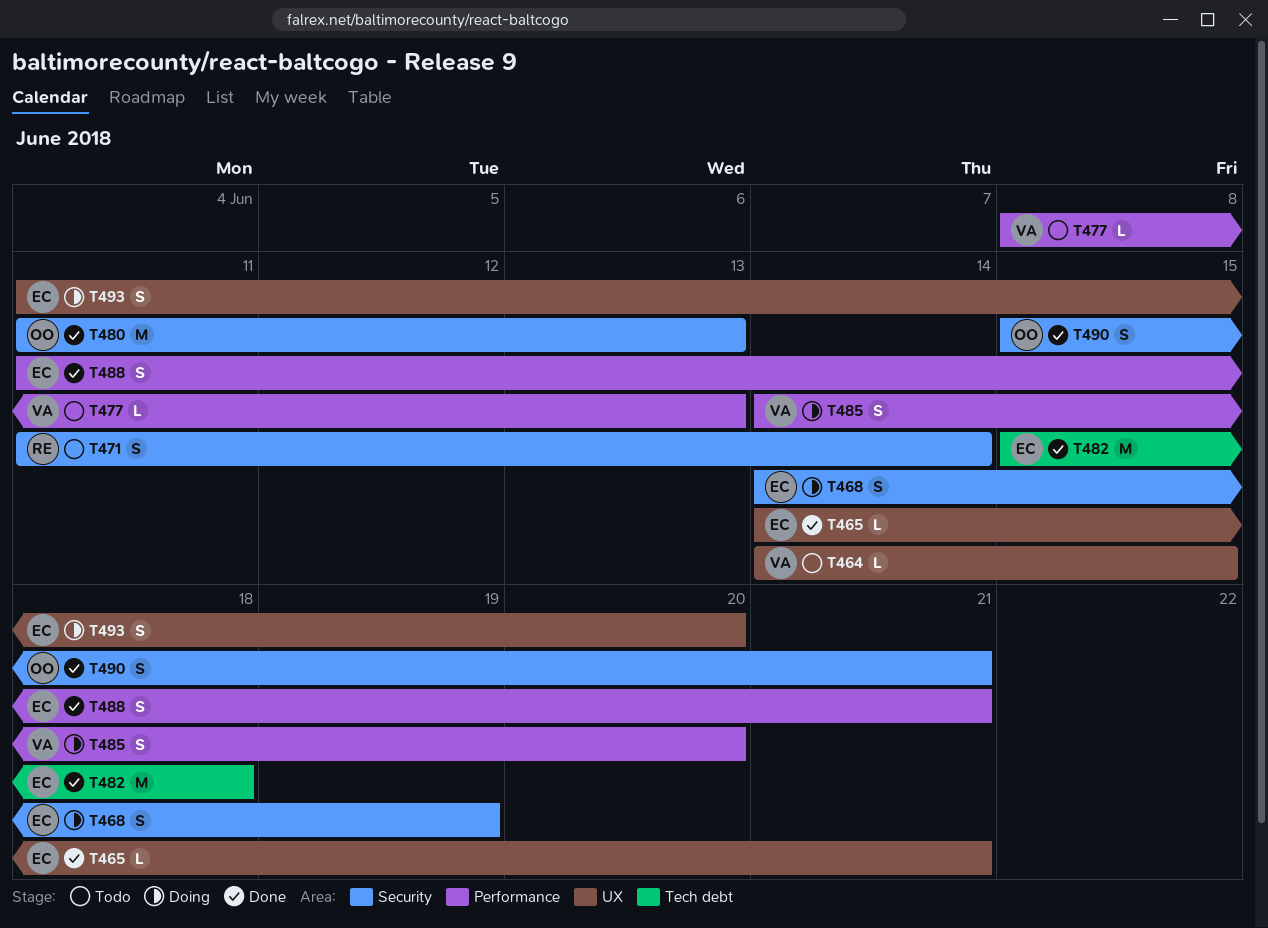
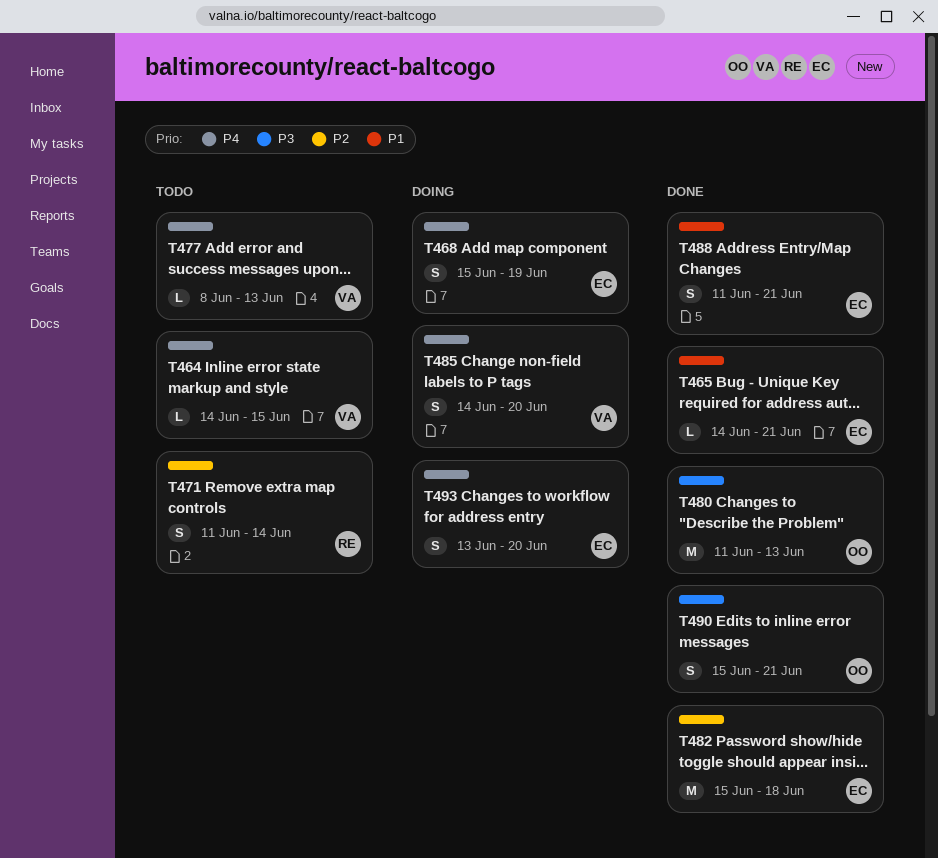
T468, start: Jun 14 -> Jun 15
T493, start: Jun 11 -> Jun 13

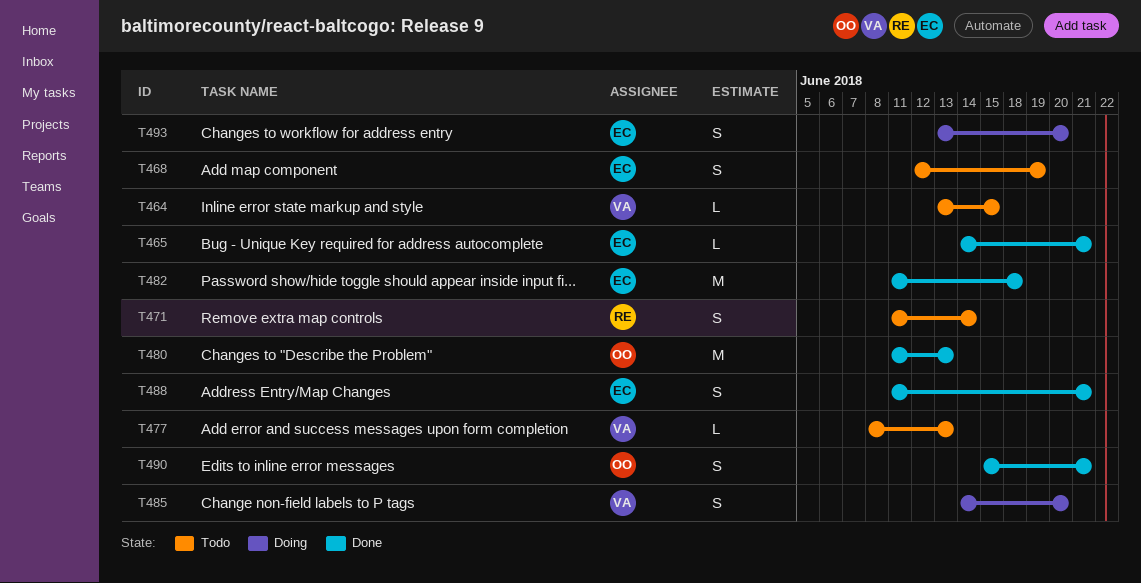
T464, start: Jun 14 -> Jun 13
T468, status: Doing -> Todo
T468, start: Jun 15 -> Jun 12
T482, start: Jun 15 -> Jun 11

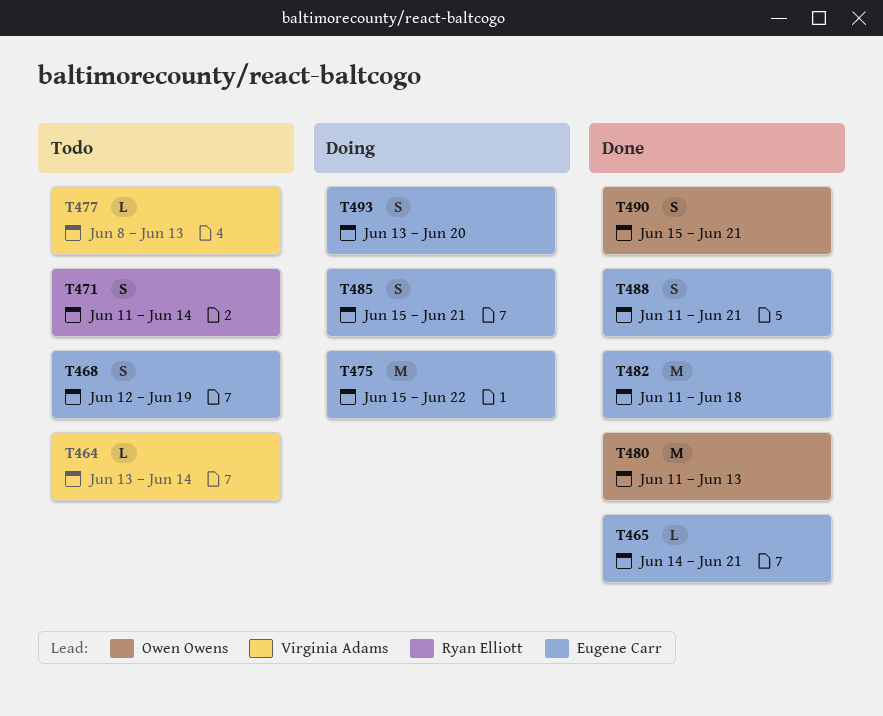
T464, due: Jun 15 -> Jun 14
T475: none -> present
T485, owner: Virginia Adams -> Eugene Carr
T485, start: Jun 14 -> Jun 15
T485, due: Jun 20 -> Jun 21

